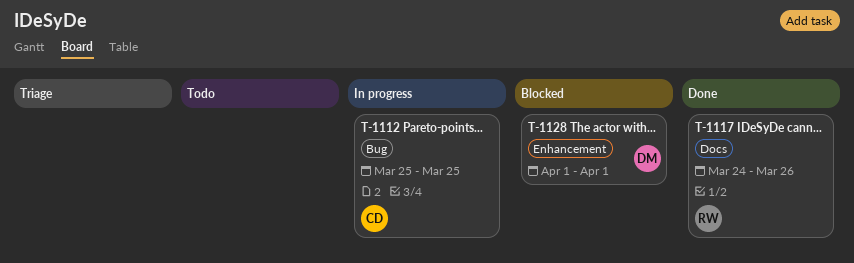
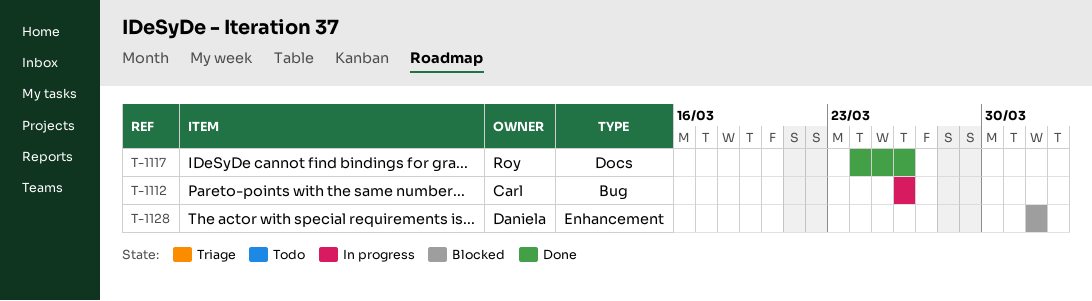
T-1112, start: Mar 25 -> Mar 26
T-1112, due: Mar 25 -> Mar 26

